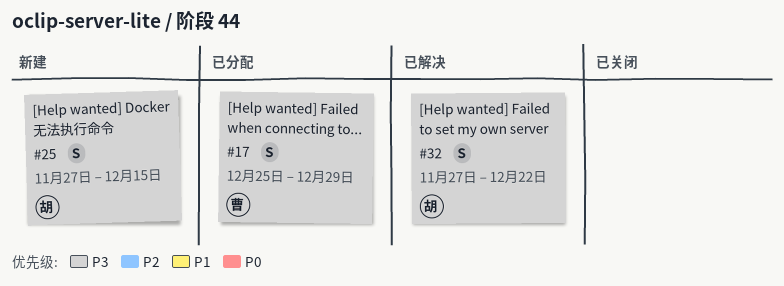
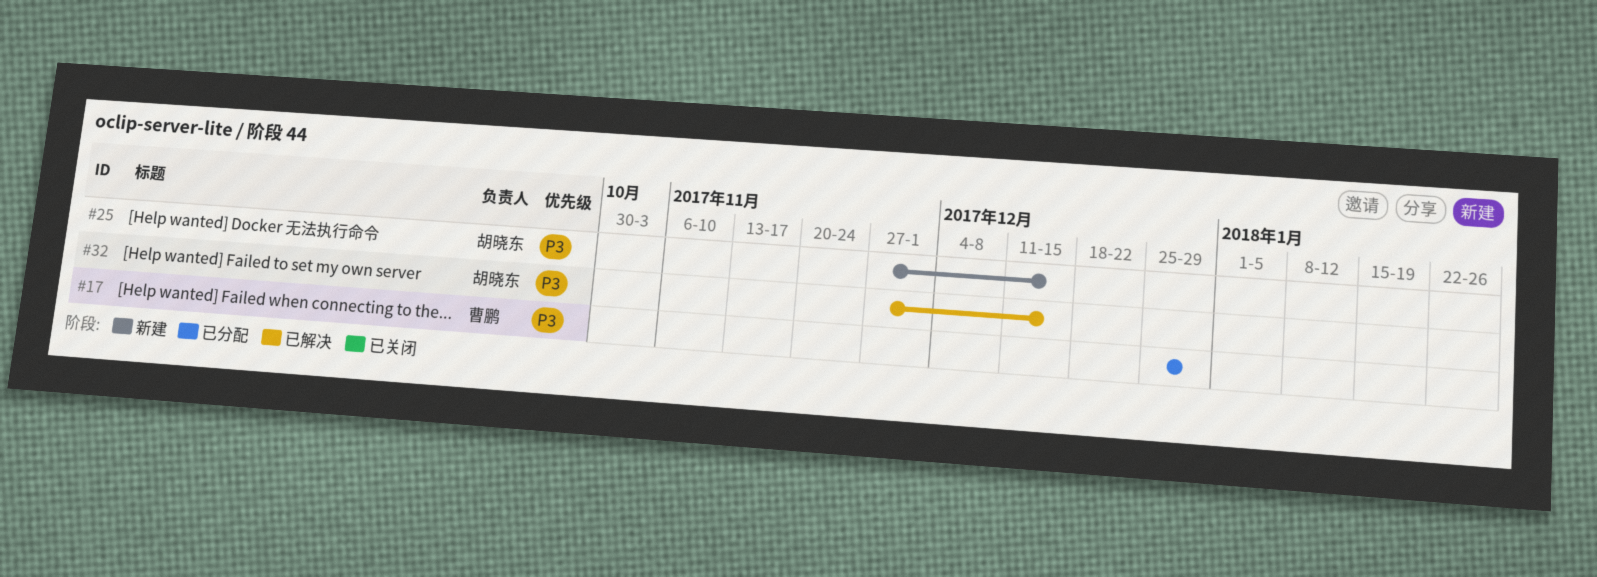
#32, due: Dec 22 -> Dec 15

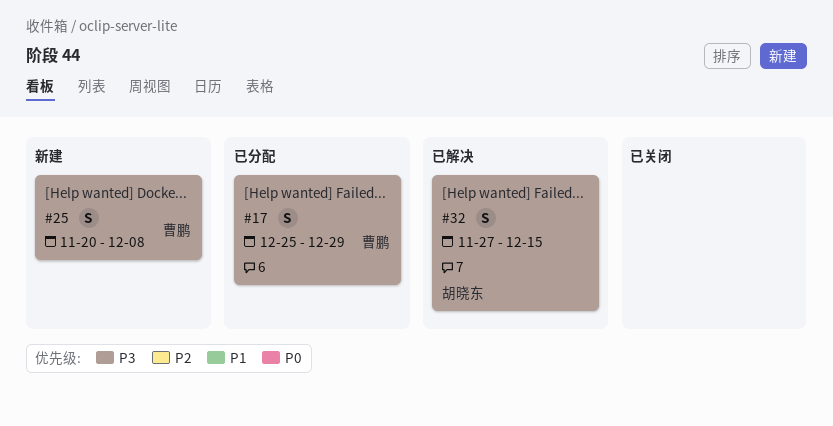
#25, owner: 胡晓东 -> 曹鹏
#25, start: Nov 27 -> Nov 20
#25, due: Dec 15 -> Dec 8

